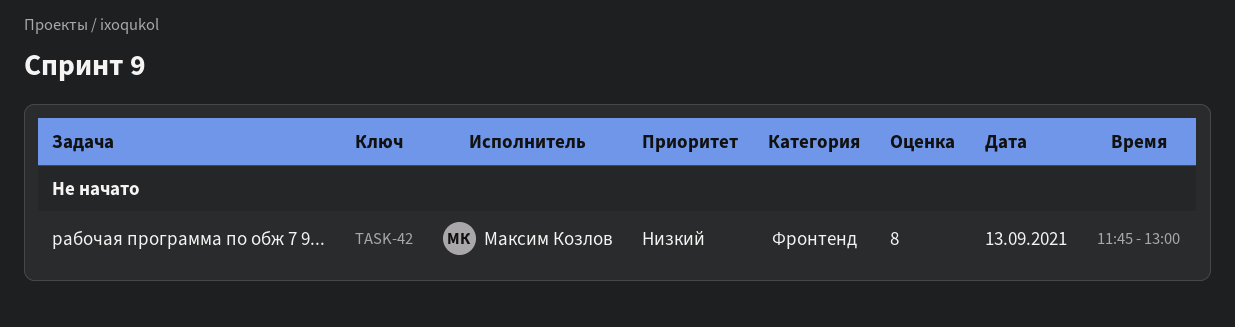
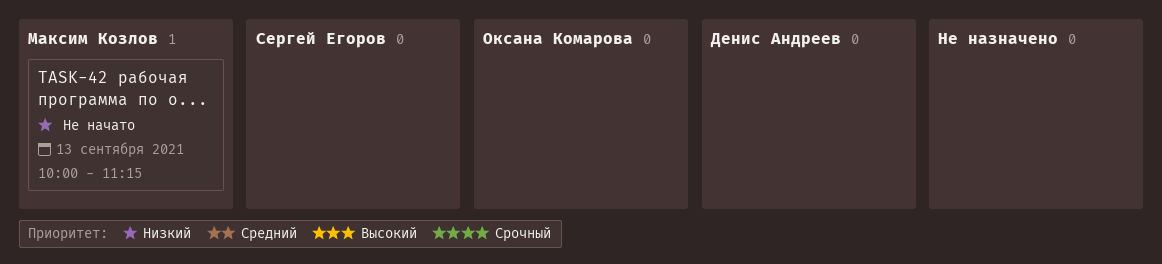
TASK-42, begins: 11:45 -> 10:00
TASK-42, ends: 13:00 -> 11:15

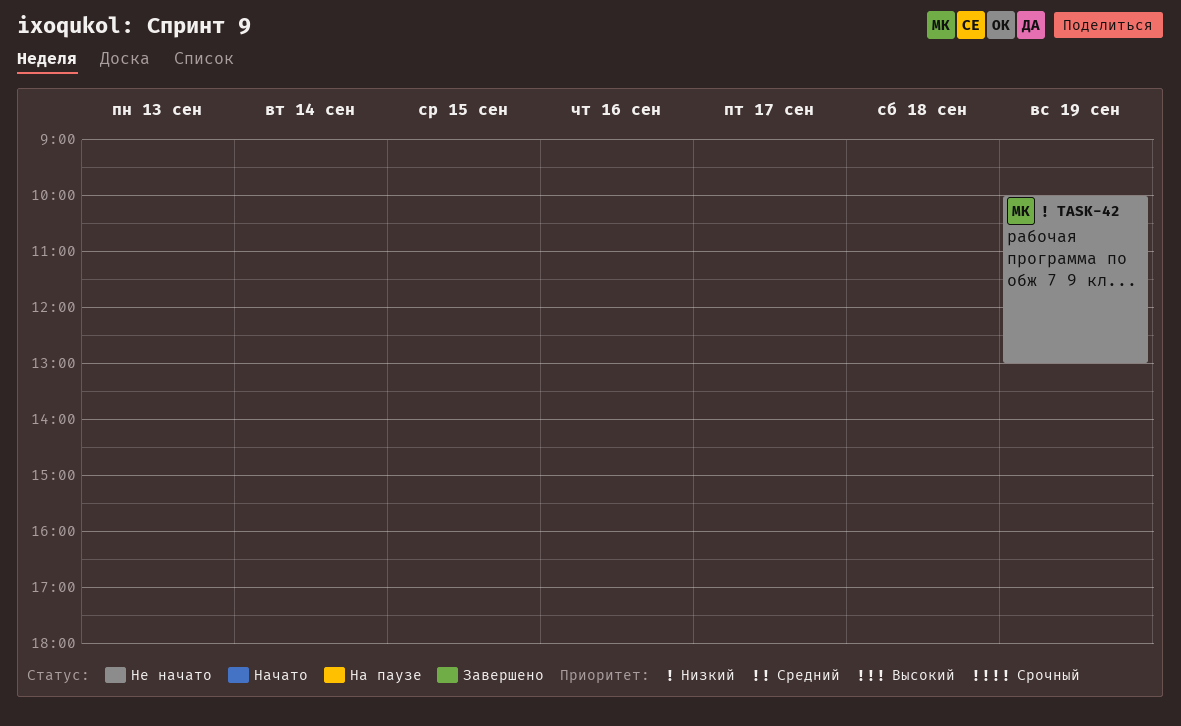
TASK-42, day: Sep 13 -> Sep 19
TASK-42, ends: 11:15 -> 13:00

